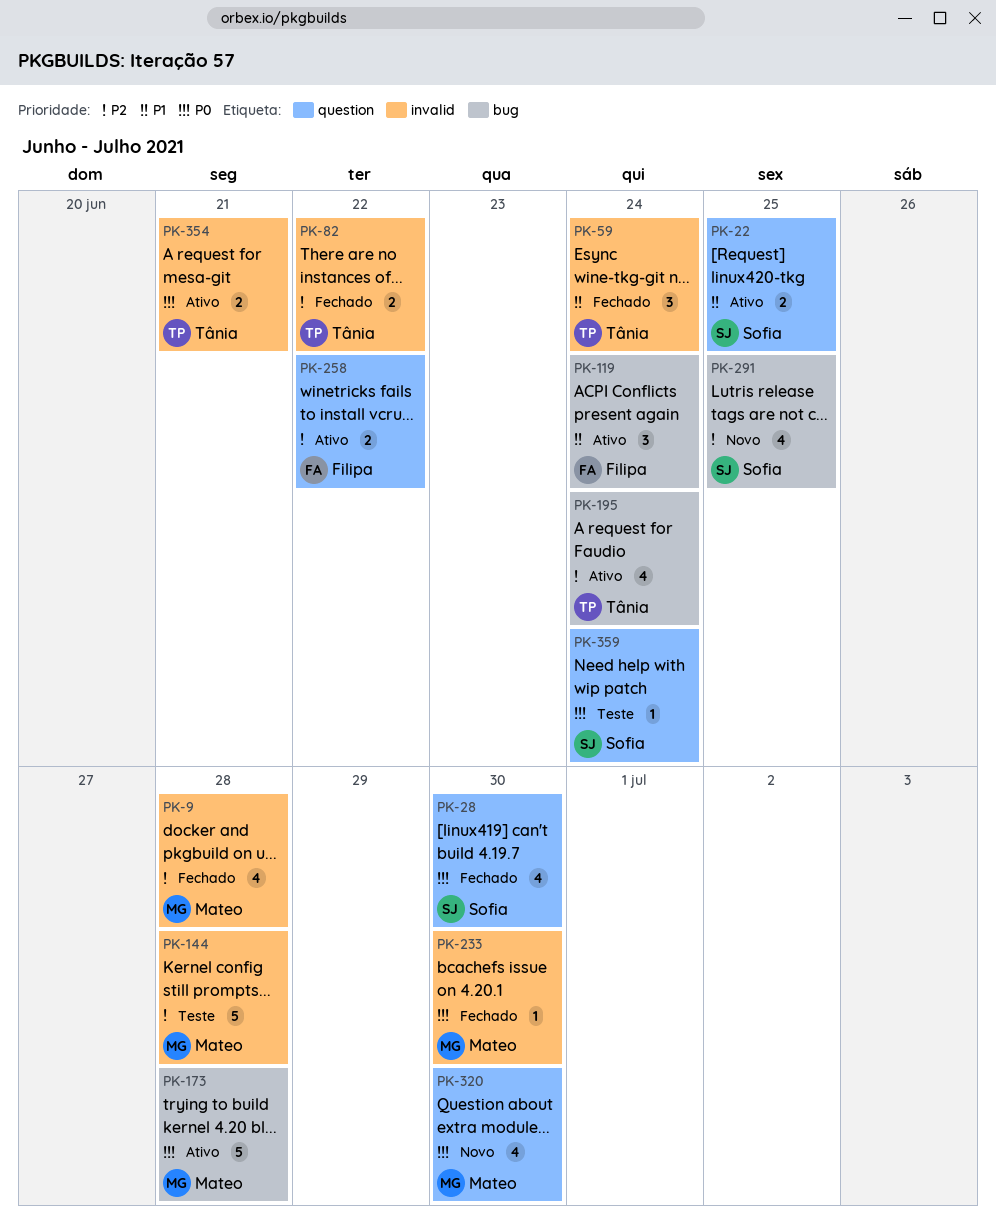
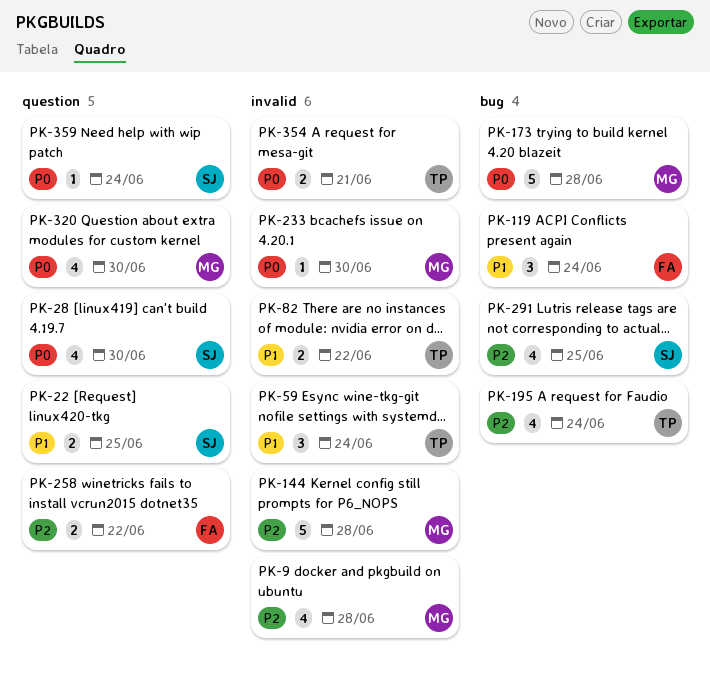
PK-82, priority: P2 -> P1

